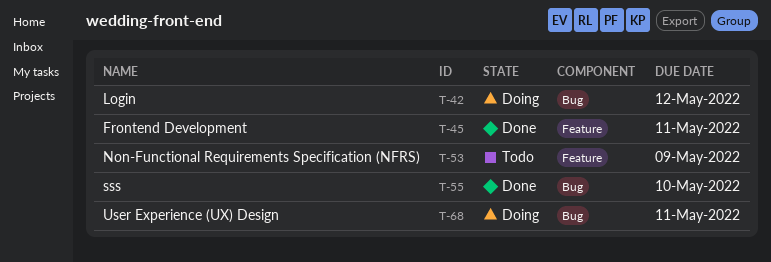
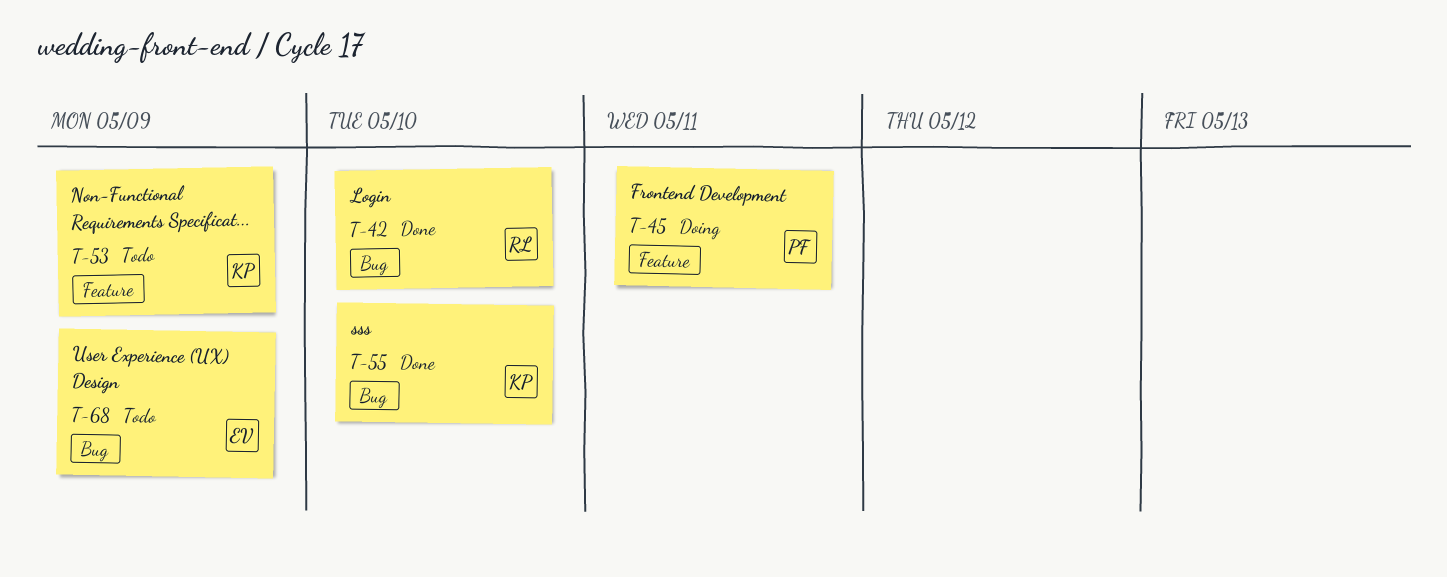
T-42, status: Doing -> Done
T-42, due: May 12 -> May 10
T-45, status: Done -> Doing
T-68, status: Doing -> Todo
T-68, due: May 11 -> May 9

